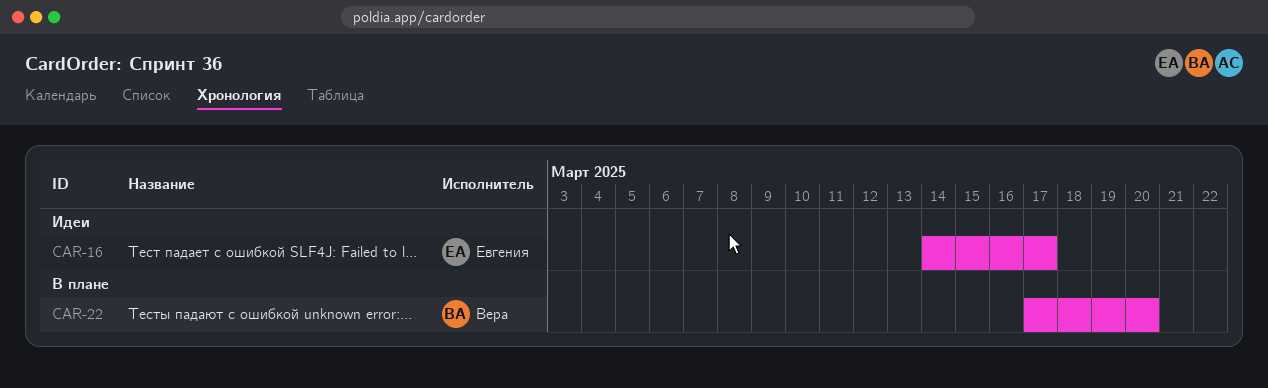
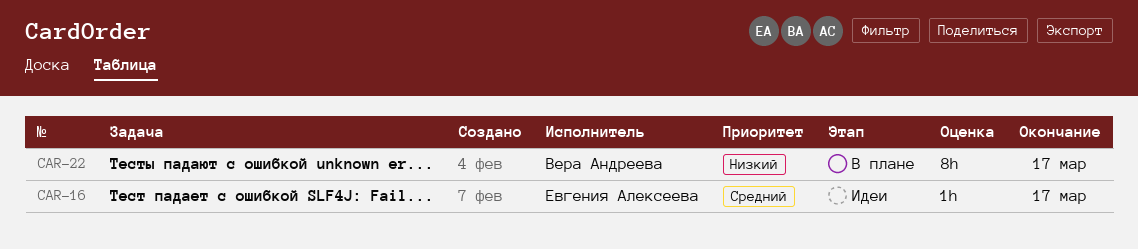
CAR-22, due: Mar 20 -> Mar 17

